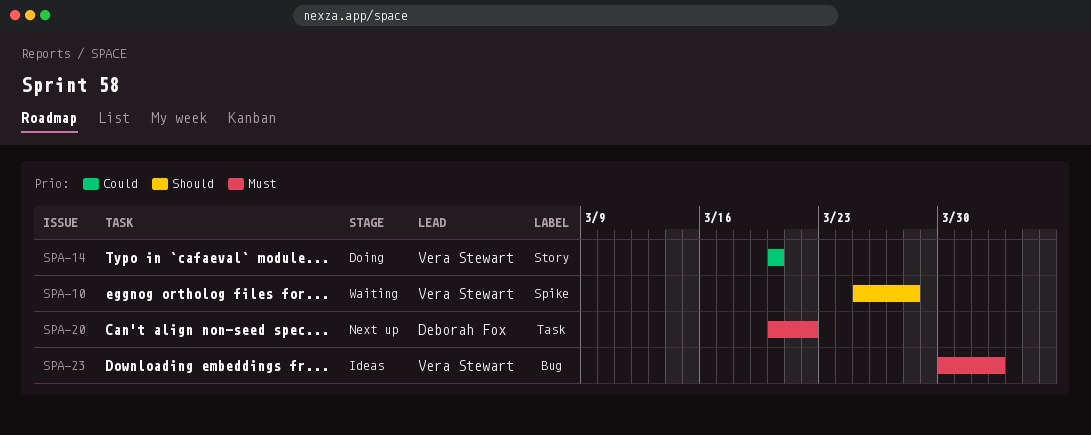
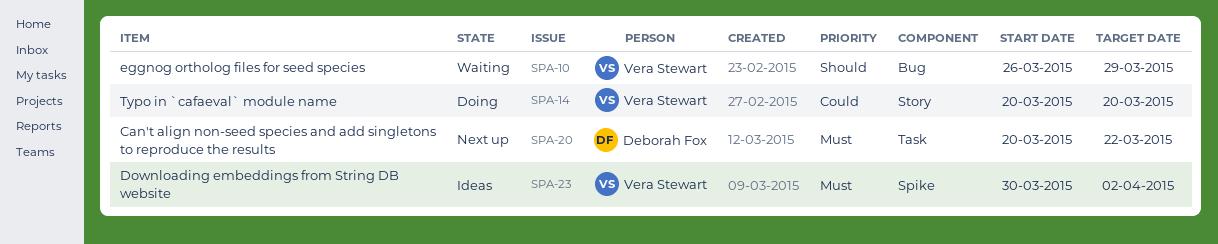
SPA-10, label: Spike -> Bug
SPA-10, start: Mar 25 -> Mar 26
SPA-10, due: Mar 28 -> Mar 29
SPA-23, label: Bug -> Spike

